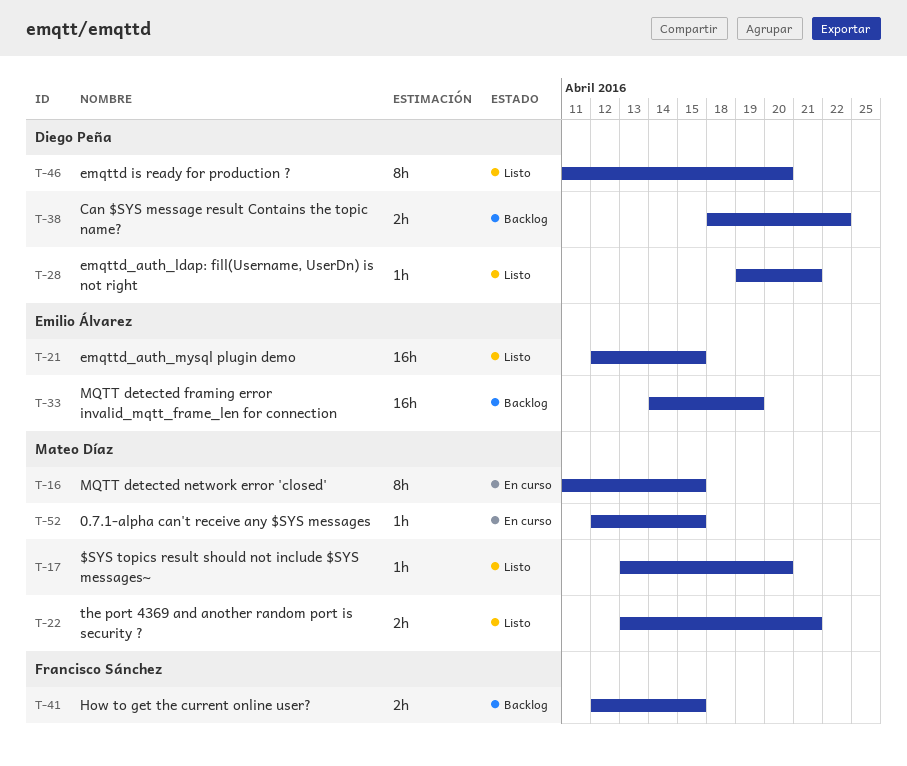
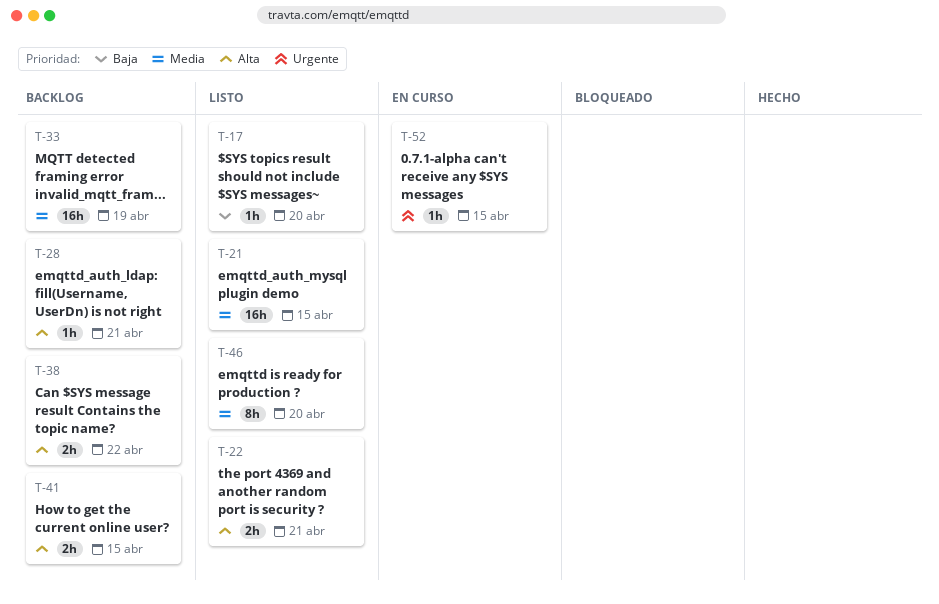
T-16: present -> none
T-28, status: Listo -> Backlog

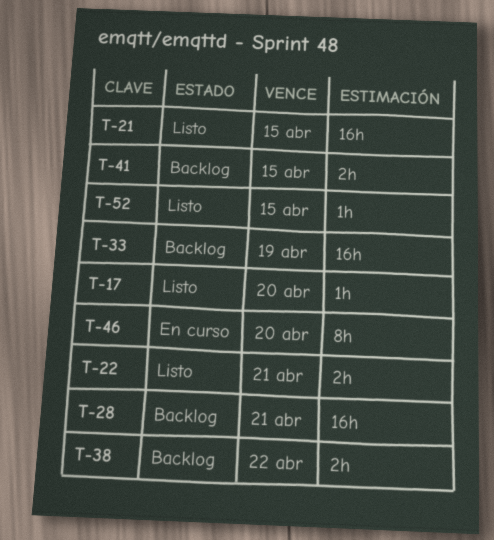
T-28, estimate: 1h -> 16h
T-46, status: Listo -> En curso
T-52, status: En curso -> Listo

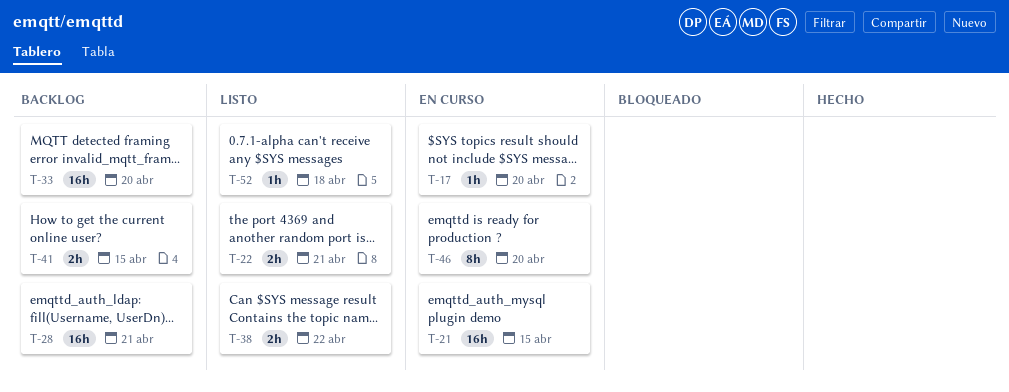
T-17, status: Listo -> En curso
T-21, status: Listo -> En curso
T-33, due: Apr 19 -> Apr 20
T-38, status: Backlog -> Listo
T-52, due: Apr 15 -> Apr 18

